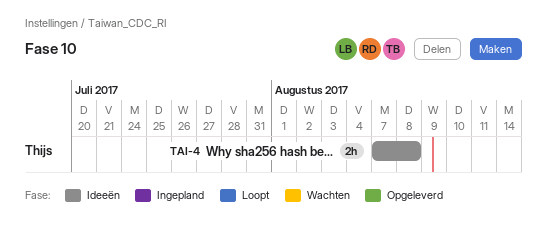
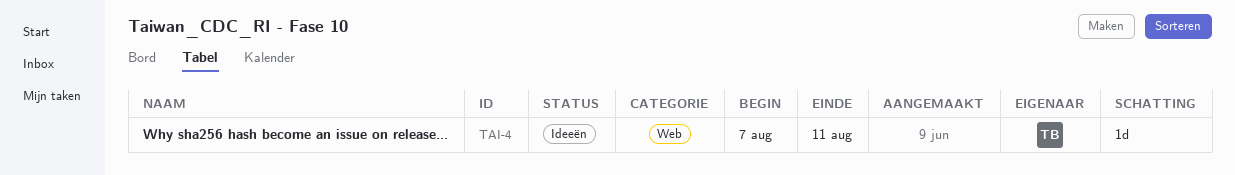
TAI-4, estimate: 2h -> 1d
TAI-4, due: Aug 8 -> Aug 11

